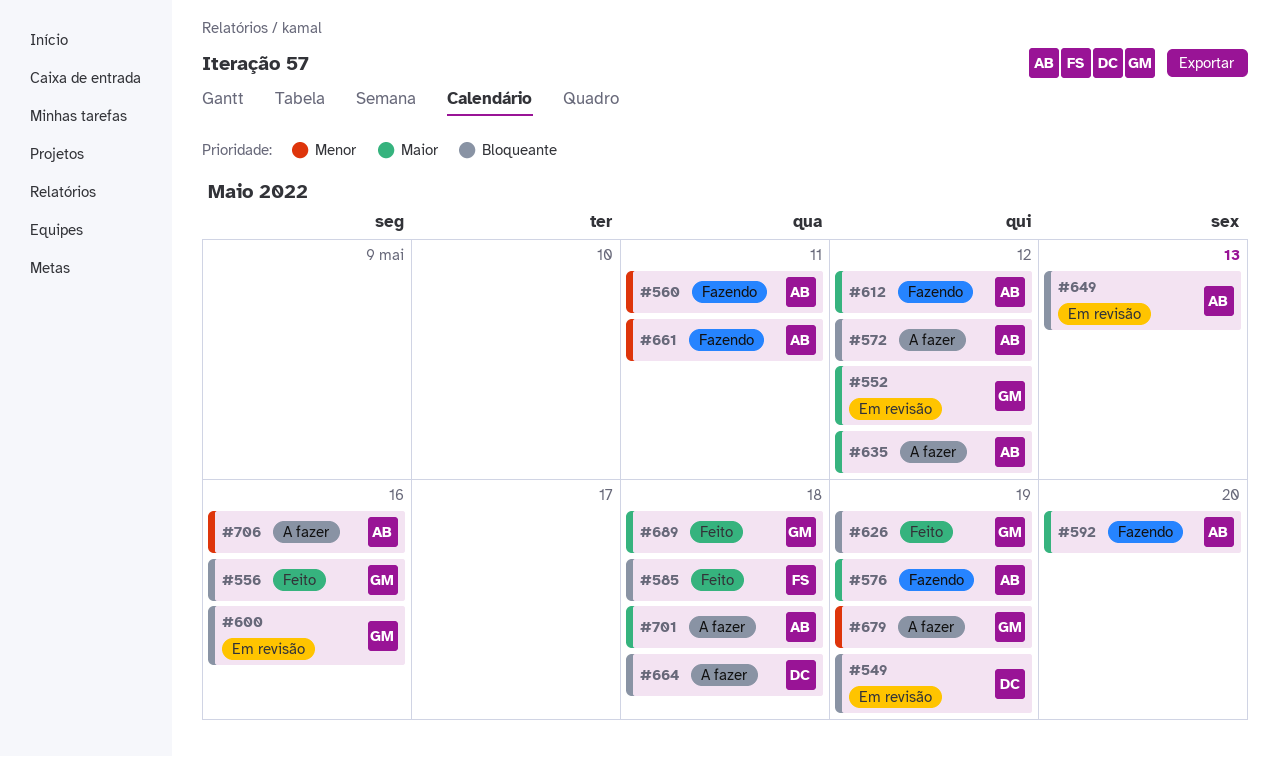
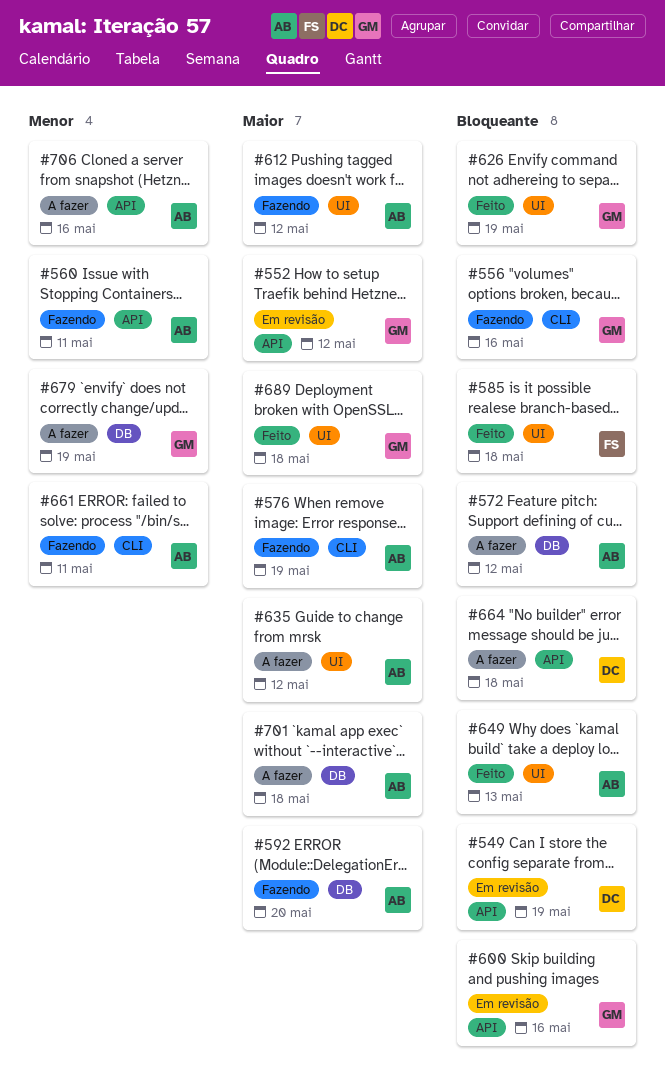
#556, status: Feito -> Fazendo
#649, status: Em revisão -> Feito

